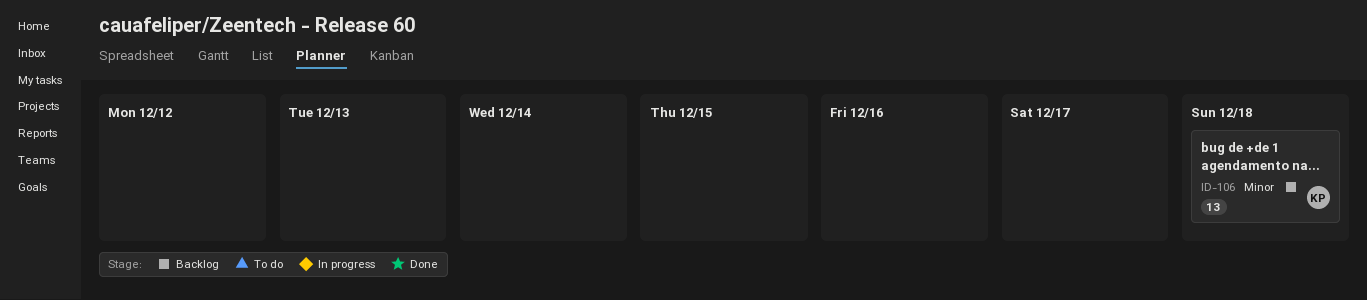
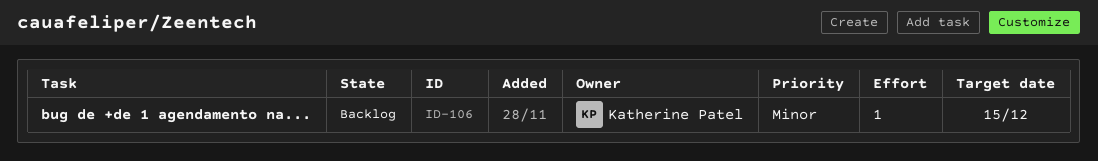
ID-106, estimate: 13 -> 1
ID-106, due: Dec 18 -> Dec 15

